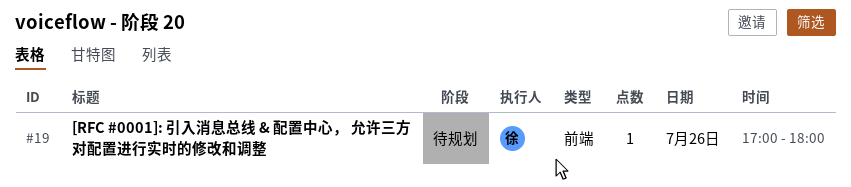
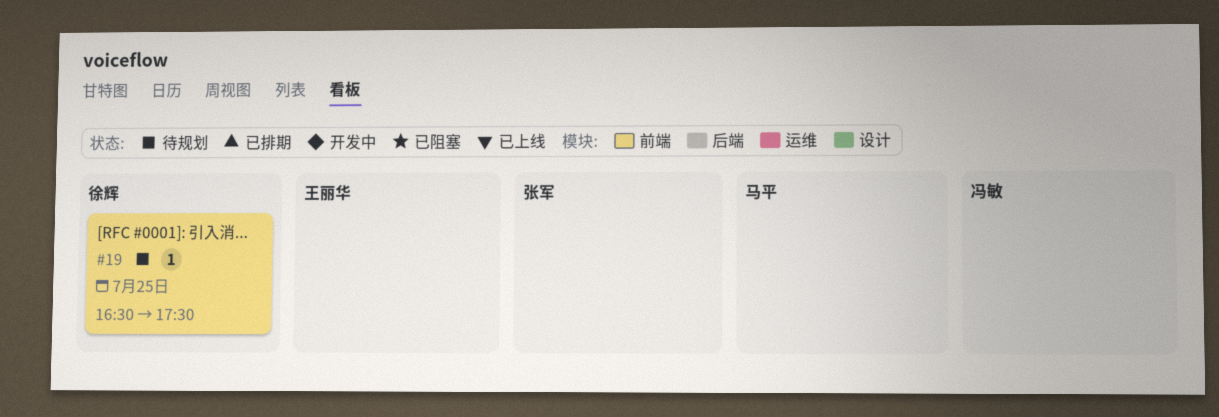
#19, day: Jul 26 -> Jul 25
#19, begins: 17:00 -> 16:30
#19, ends: 18:00 -> 17:30

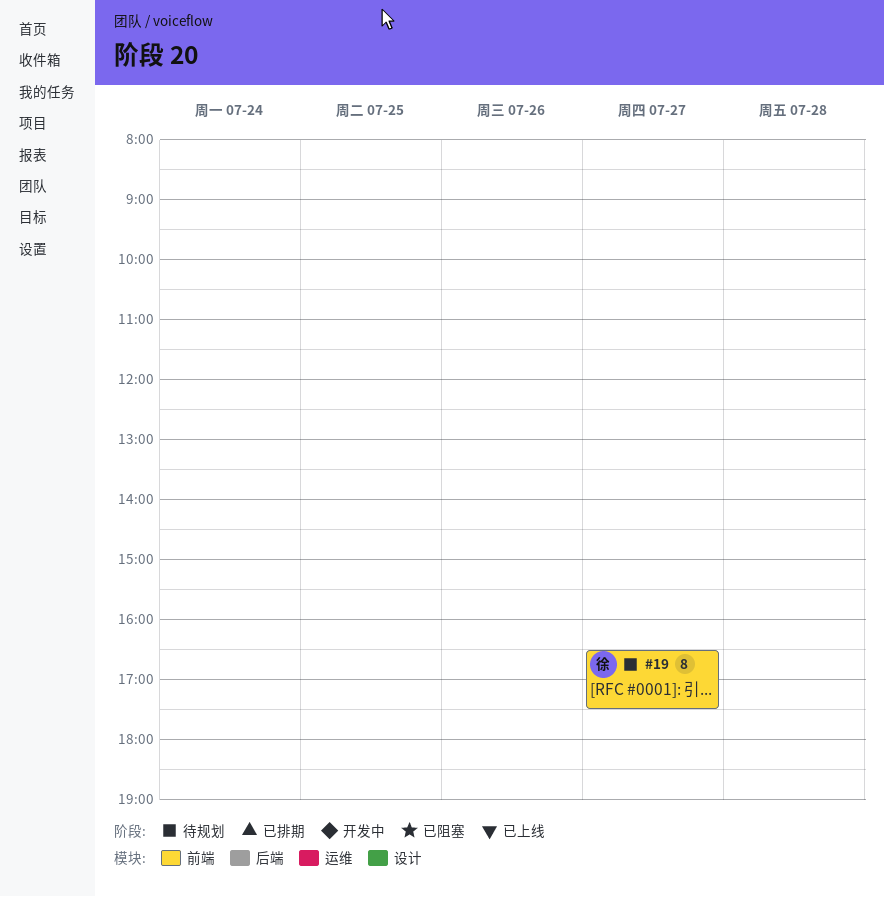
#19, estimate: 1 -> 8
#19, day: Jul 25 -> Jul 27

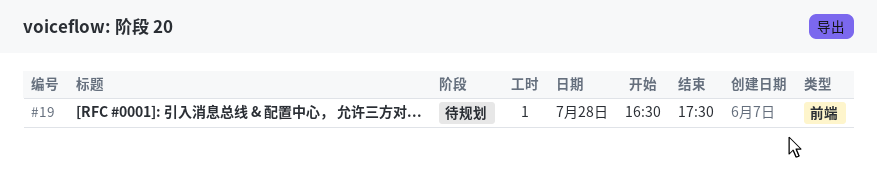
#19, estimate: 8 -> 1
#19, day: Jul 27 -> Jul 28

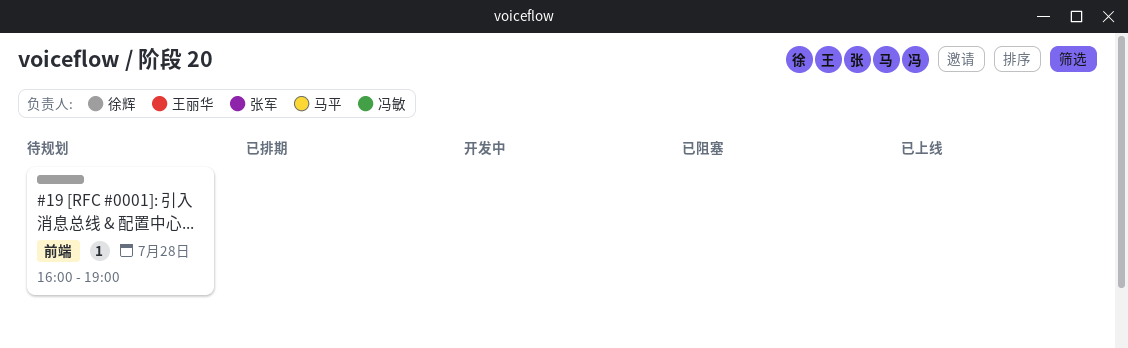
#19, begins: 16:30 -> 16:00
#19, ends: 17:30 -> 19:00

